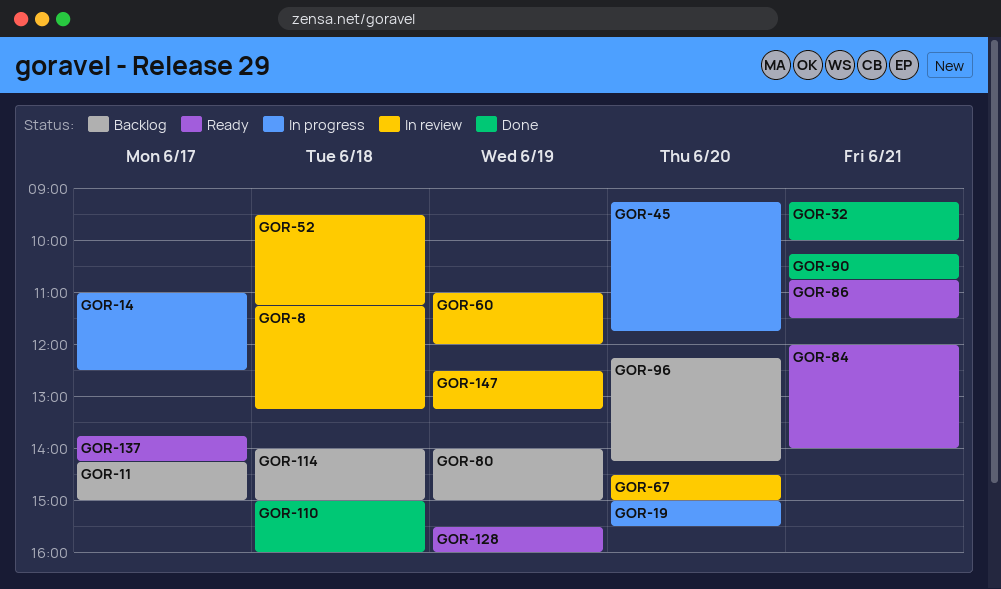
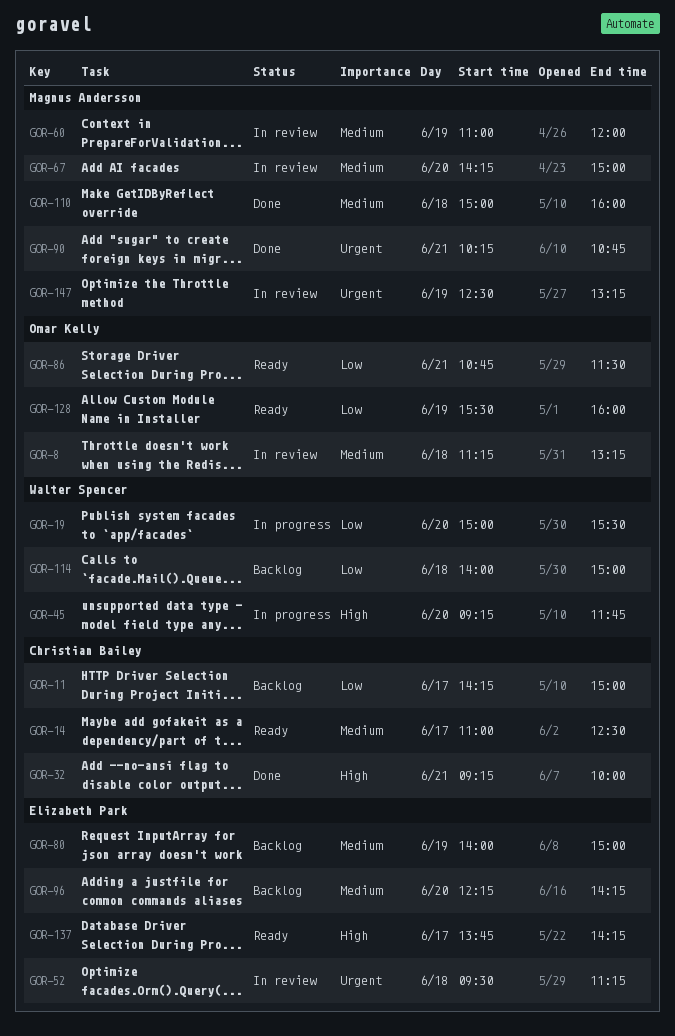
GOR-14, status: In progress -> Ready
GOR-67, begins: 14:30 -> 14:15
GOR-84: present -> none

